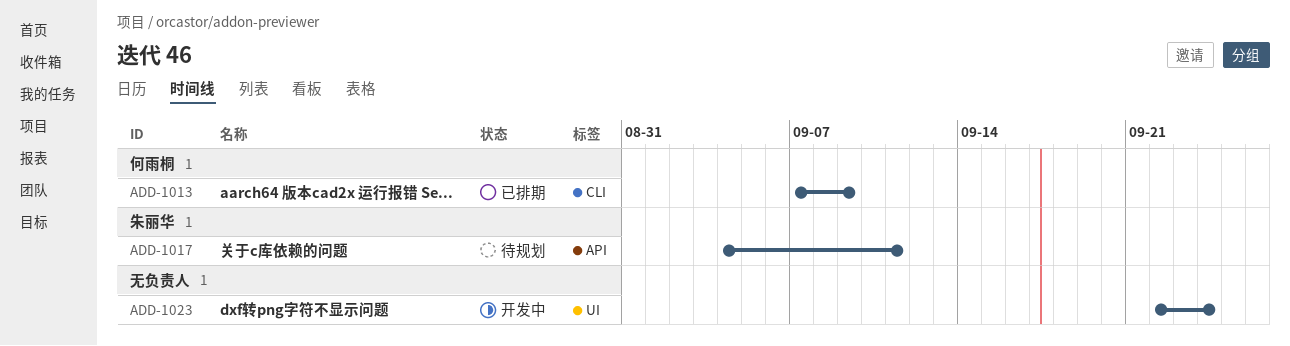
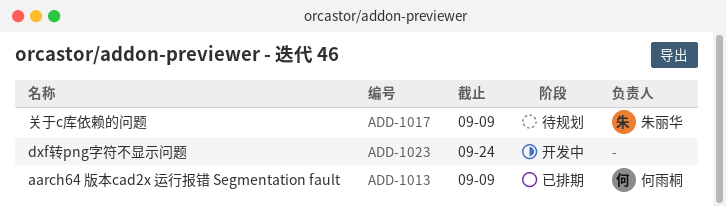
ADD-1017, due: Sep 11 -> Sep 9

